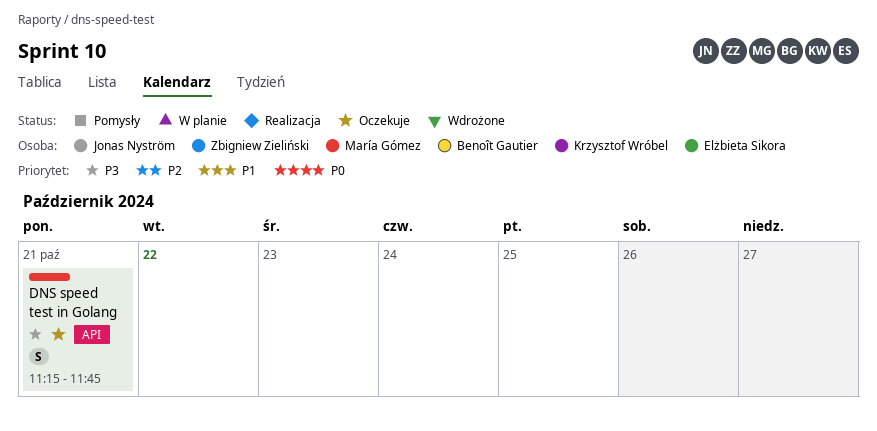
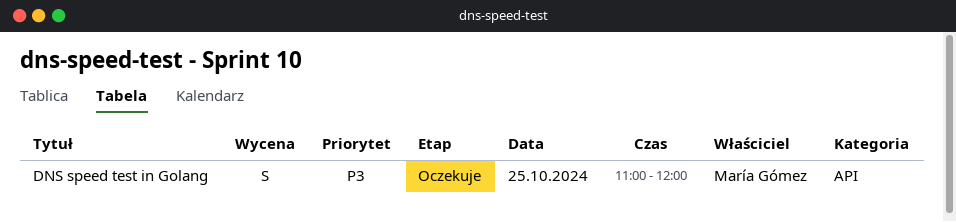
DNS speed test in Golang, day: Oct 21 -> Oct 25
DNS speed test in Golang, begins: 11:15 -> 11:00
DNS speed test in Golang, ends: 11:45 -> 12:00

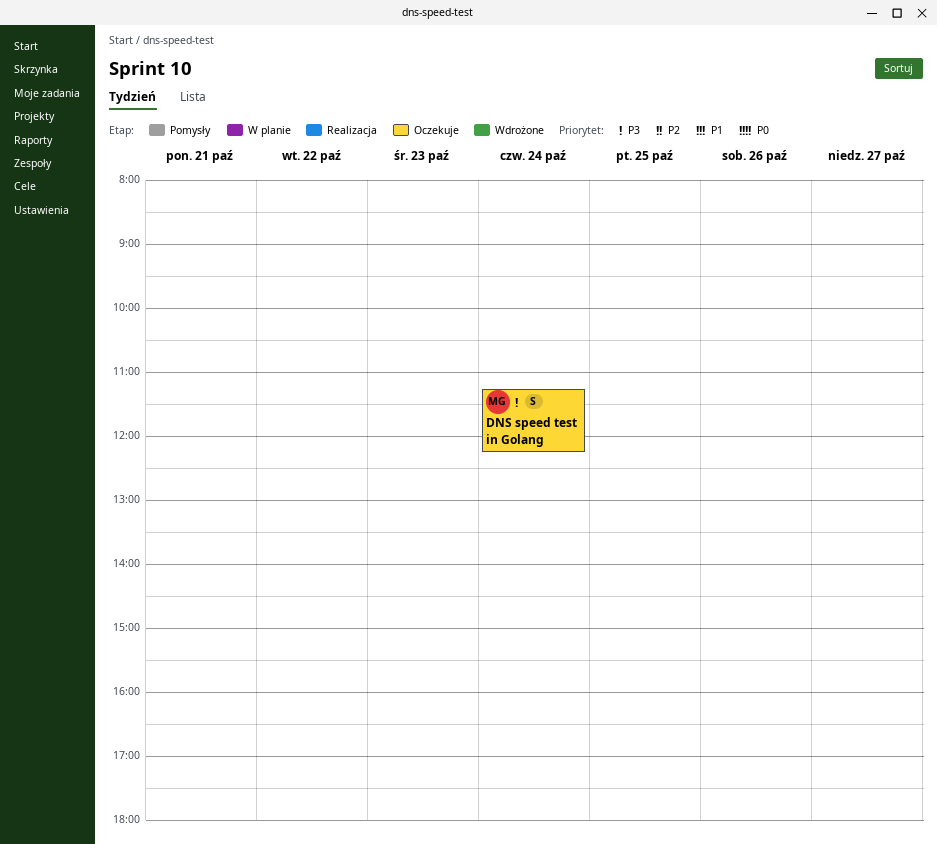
DNS speed test in Golang, day: Oct 25 -> Oct 24
DNS speed test in Golang, begins: 11:00 -> 11:15
DNS speed test in Golang, ends: 12:00 -> 12:15

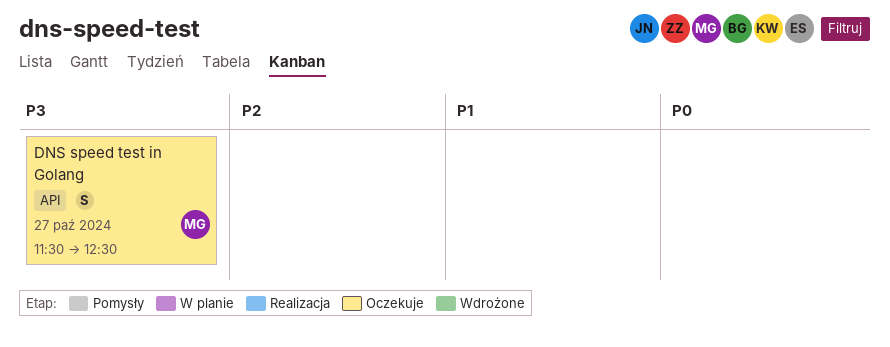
DNS speed test in Golang, day: Oct 24 -> Oct 27
DNS speed test in Golang, begins: 11:15 -> 11:30
DNS speed test in Golang, ends: 12:15 -> 12:30

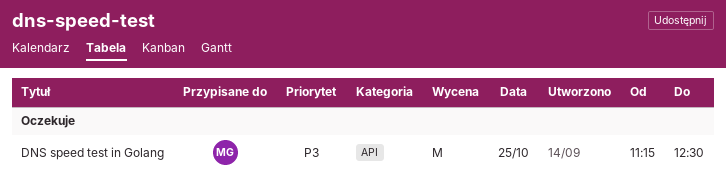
DNS speed test in Golang, estimate: S -> M
DNS speed test in Golang, day: Oct 27 -> Oct 25
DNS speed test in Golang, begins: 11:30 -> 11:15

